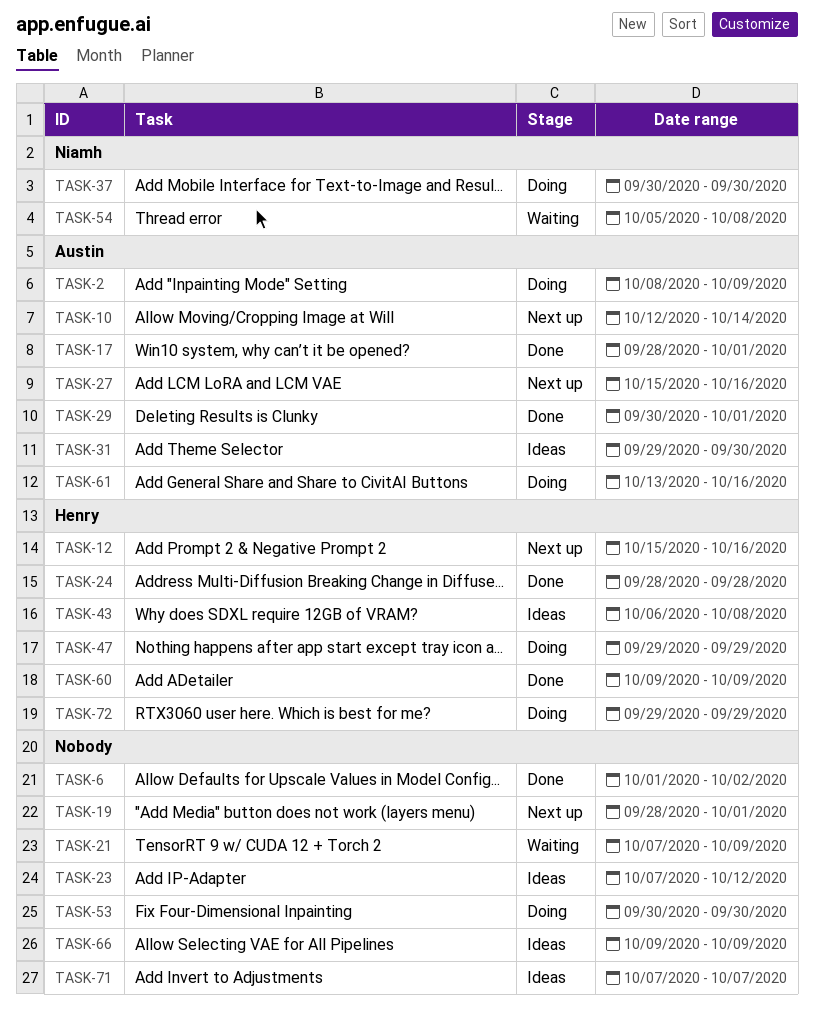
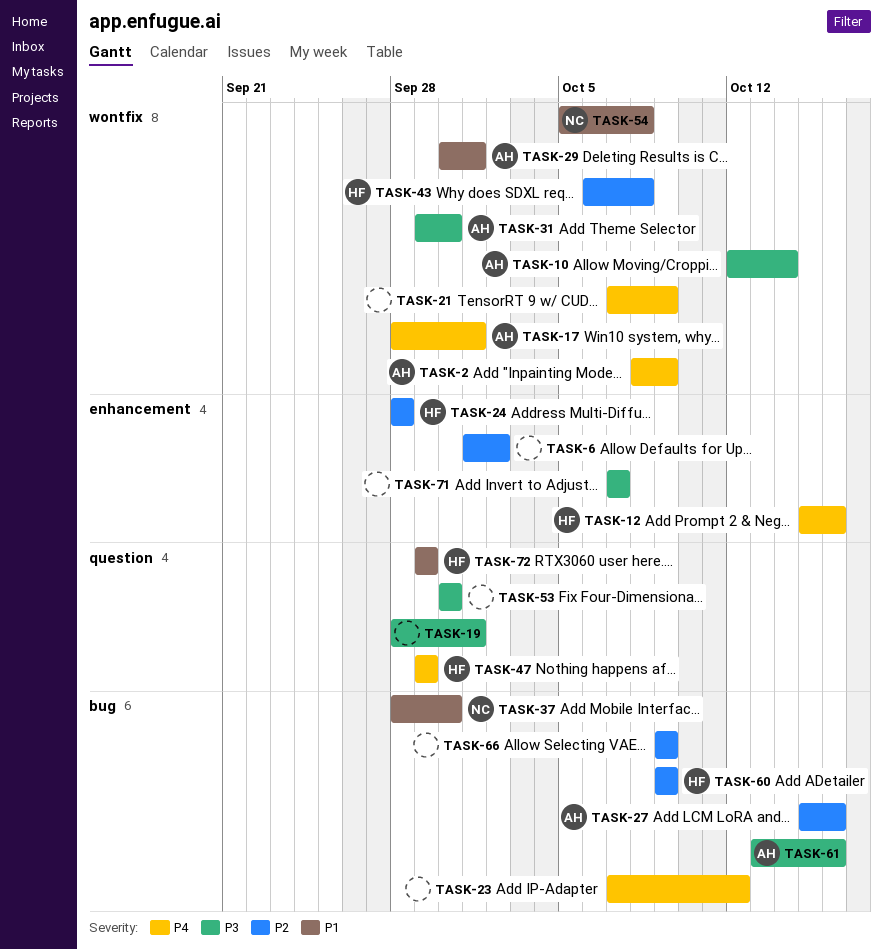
TASK-37, start: Sep 30 -> Sep 28

